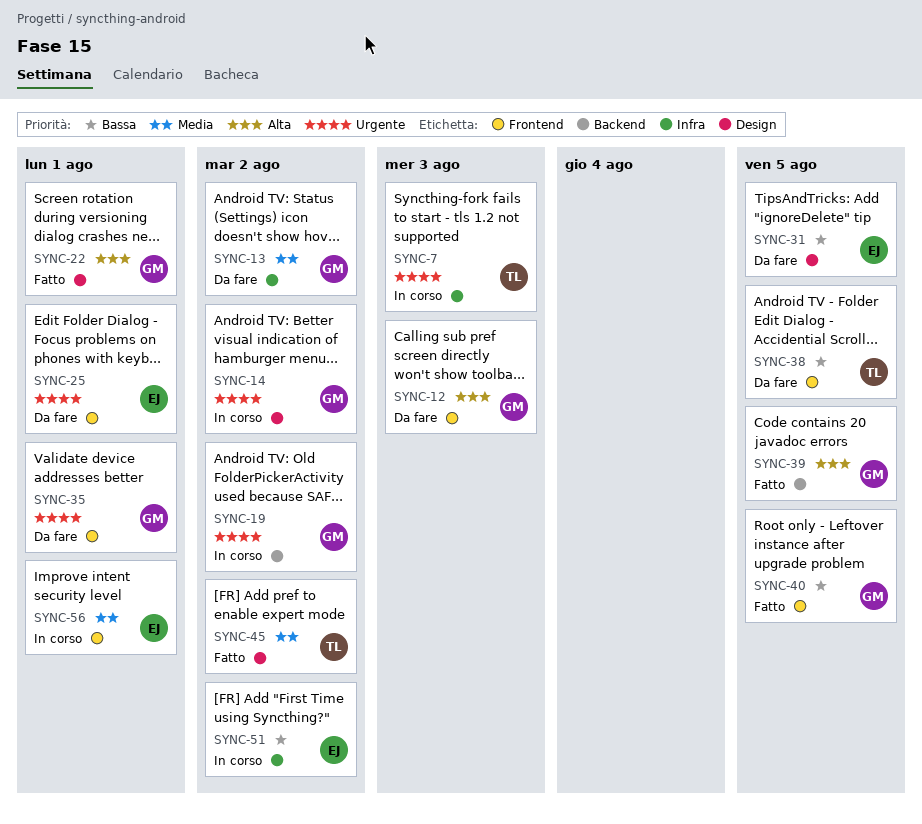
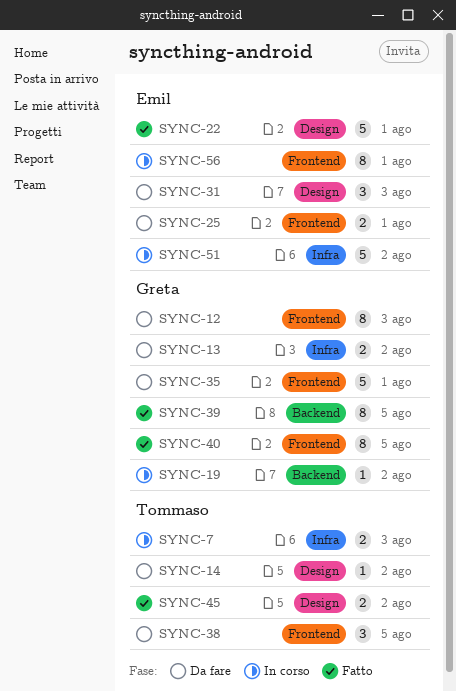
SYNC-14, status: In corso -> Da fare
SYNC-14, owner: Greta -> Tommaso
SYNC-22, owner: Greta -> Emil
SYNC-31, due: Aug 5 -> Aug 3

